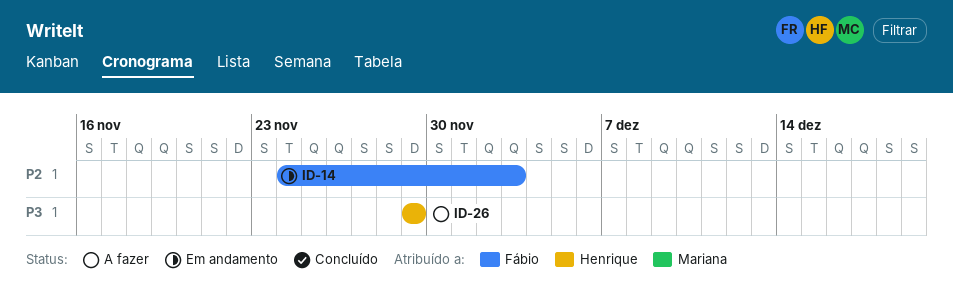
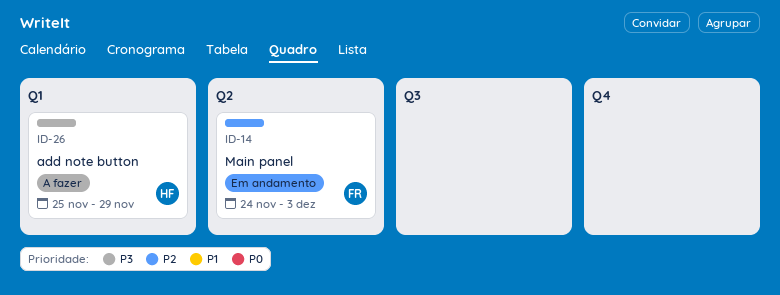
ID-26, start: Nov 29 -> Nov 25

